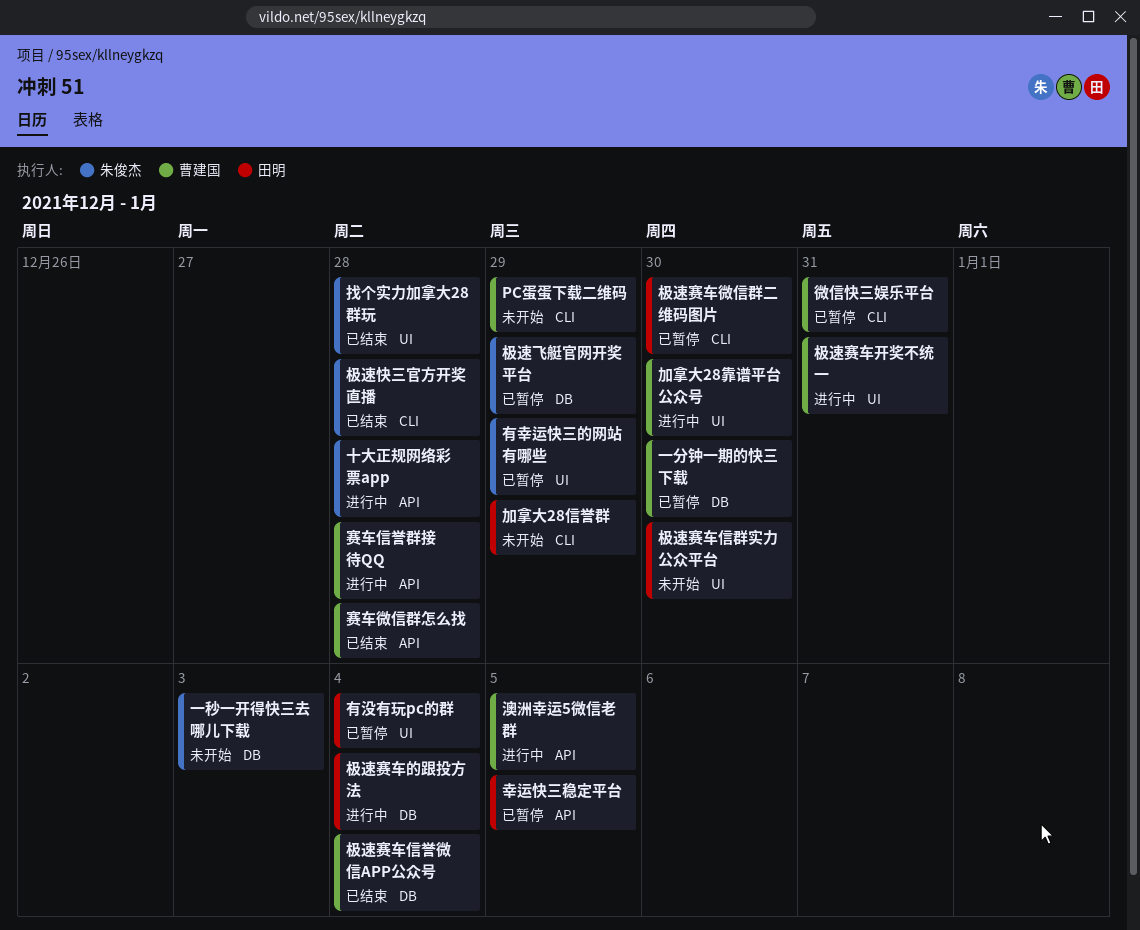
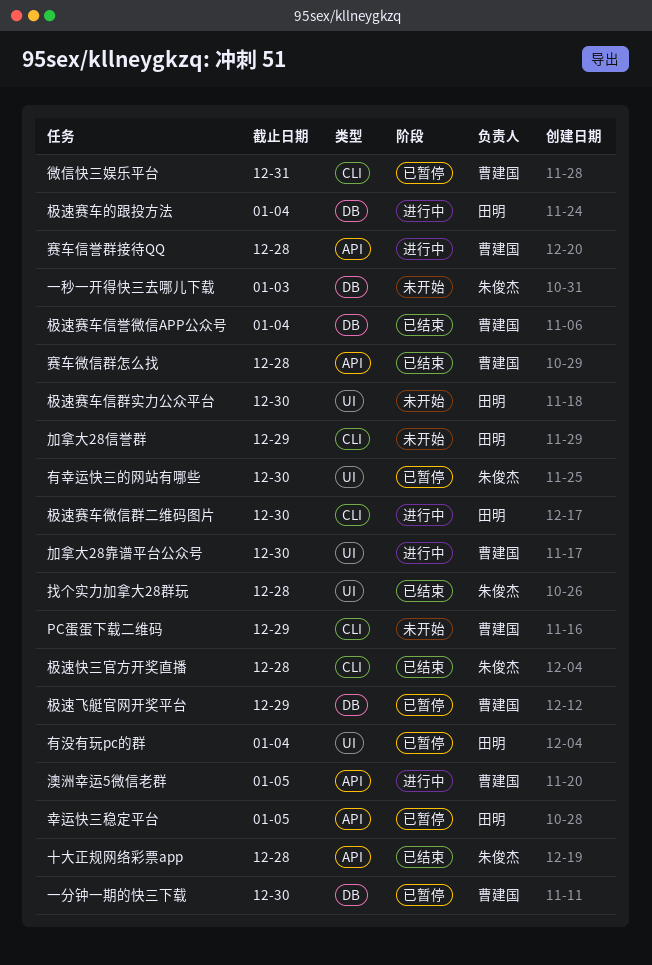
十大正规网络彩票app, status: 进行中 -> 已结束
有幸运快三的网站有哪些, due: Dec 29 -> Dec 30
极速赛车开奖不统一: present -> none
极速赛车微信群二维码图片, status: 已暂停 -> 进行中
极速飞艇官网开奖平台, owner: 朱俊杰 -> 曹建国

